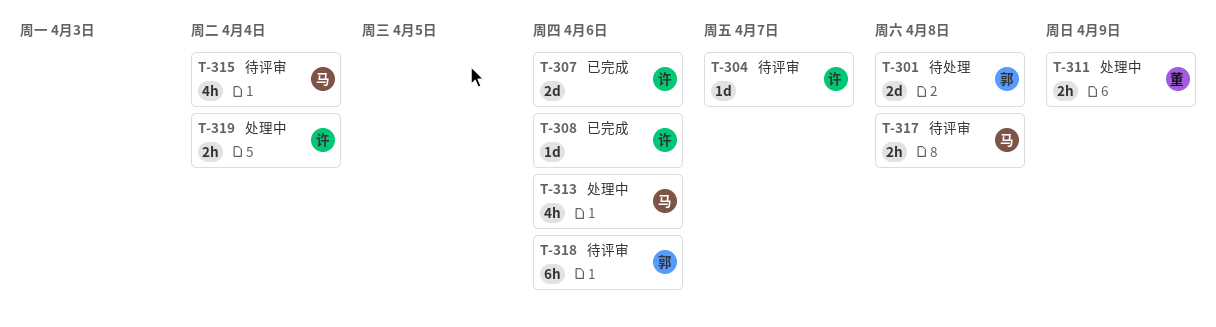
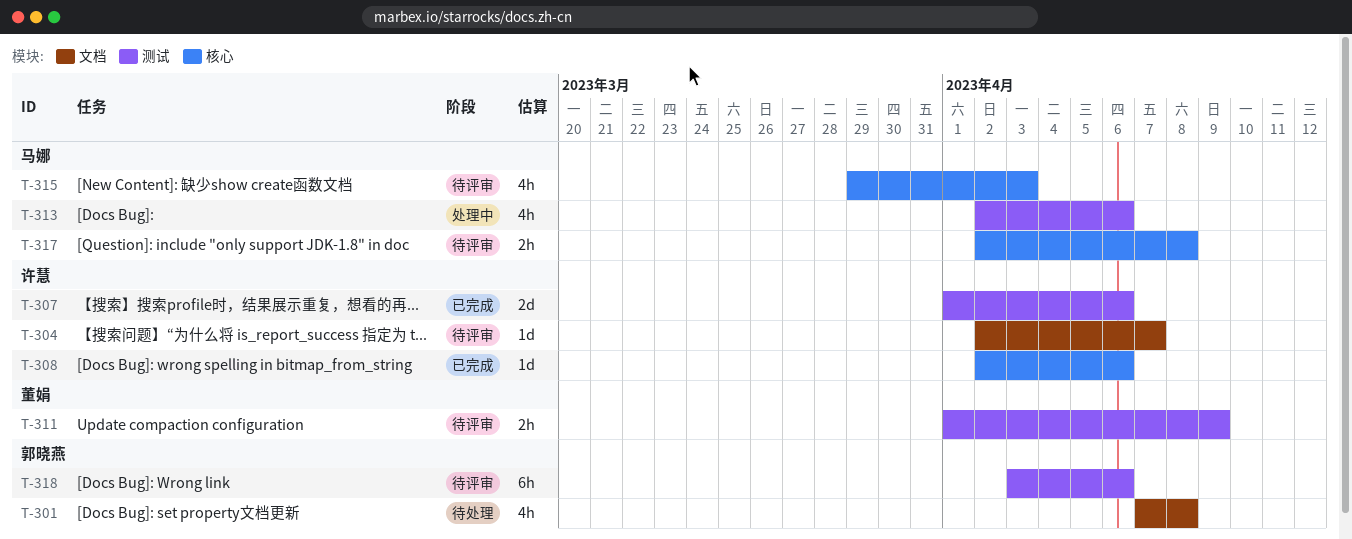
T-301, estimate: 2d -> 4h
T-311, status: 处理中 -> 待评审
T-315, due: Apr 4 -> Apr 3
T-319: present -> none

